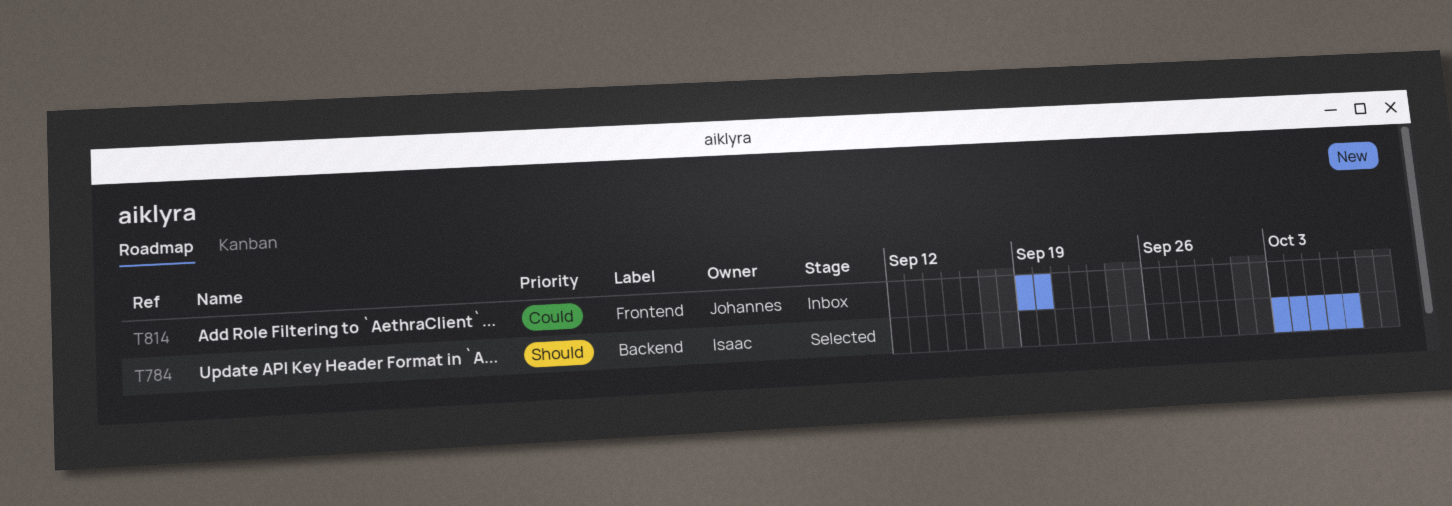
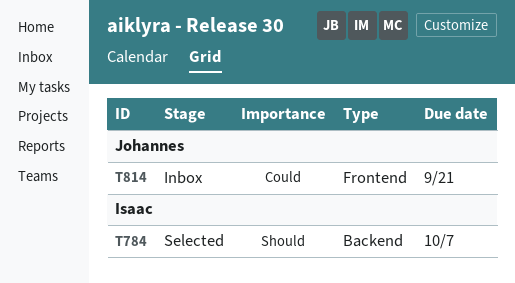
T814, due: Sep 20 -> Sep 21

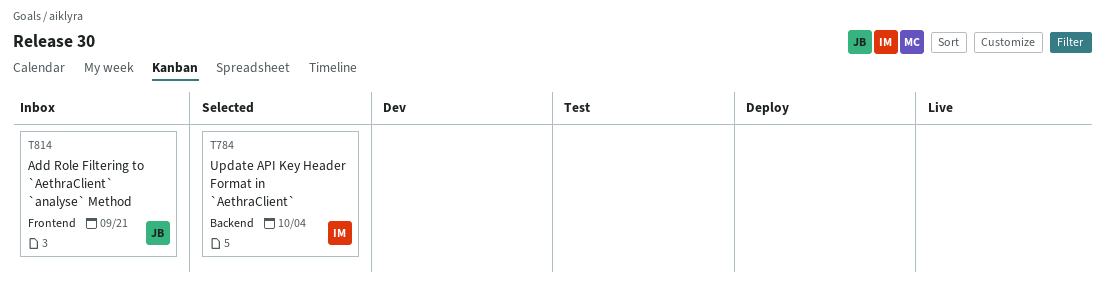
T784, due: Oct 7 -> Oct 4

